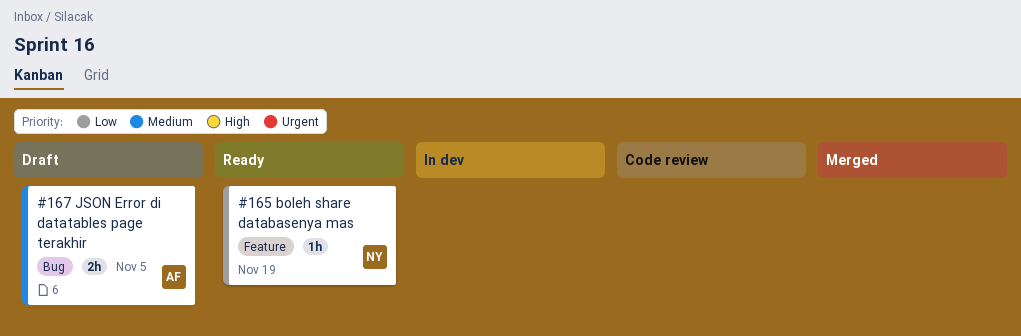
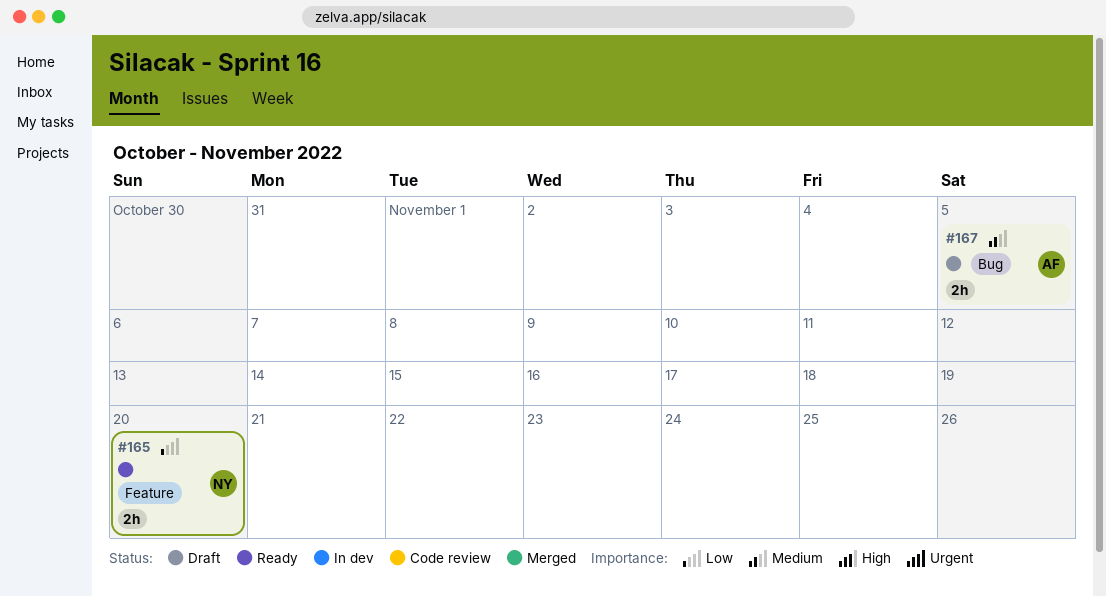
#165, estimate: 1h -> 2h
#165, due: Nov 19 -> Nov 20

